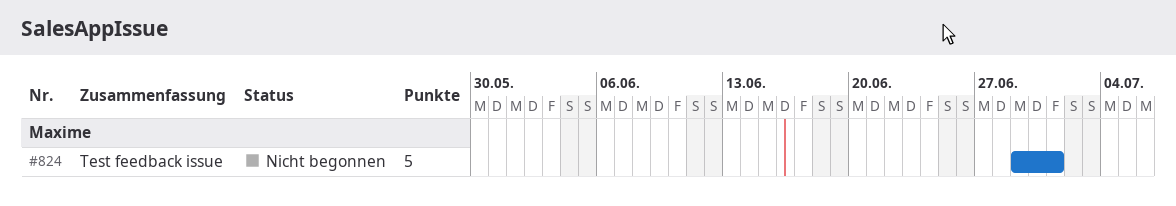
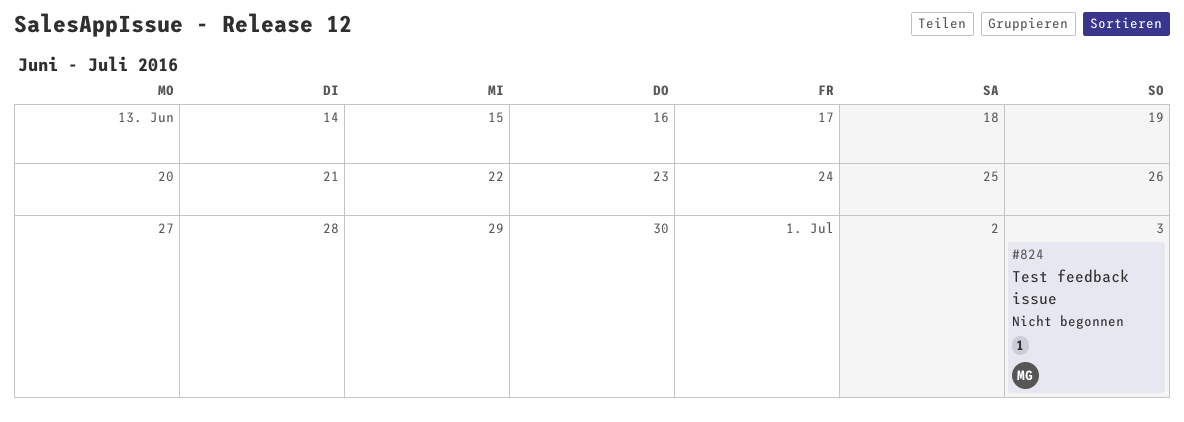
#824, estimate: 5 -> 1
#824, due: Jul 1 -> Jul 3

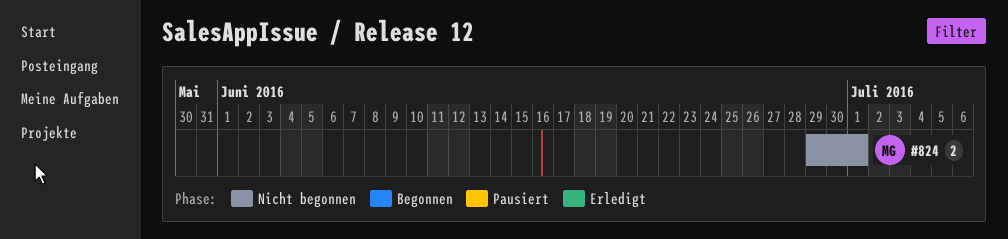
#824, estimate: 1 -> 2
#824, due: Jul 3 -> Jul 1

